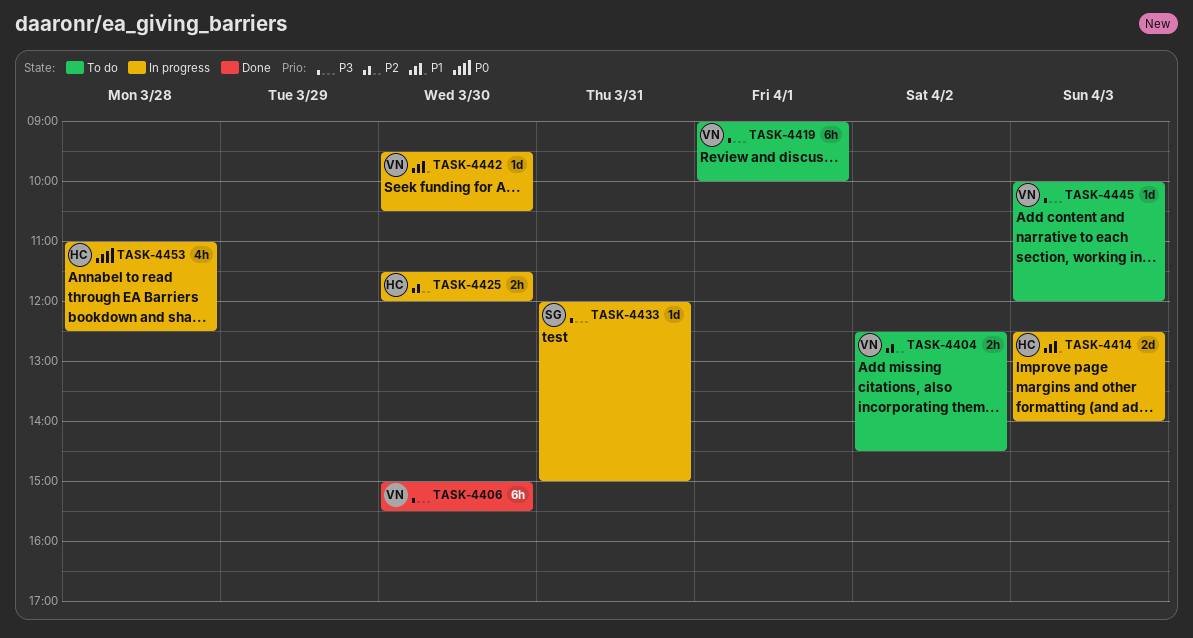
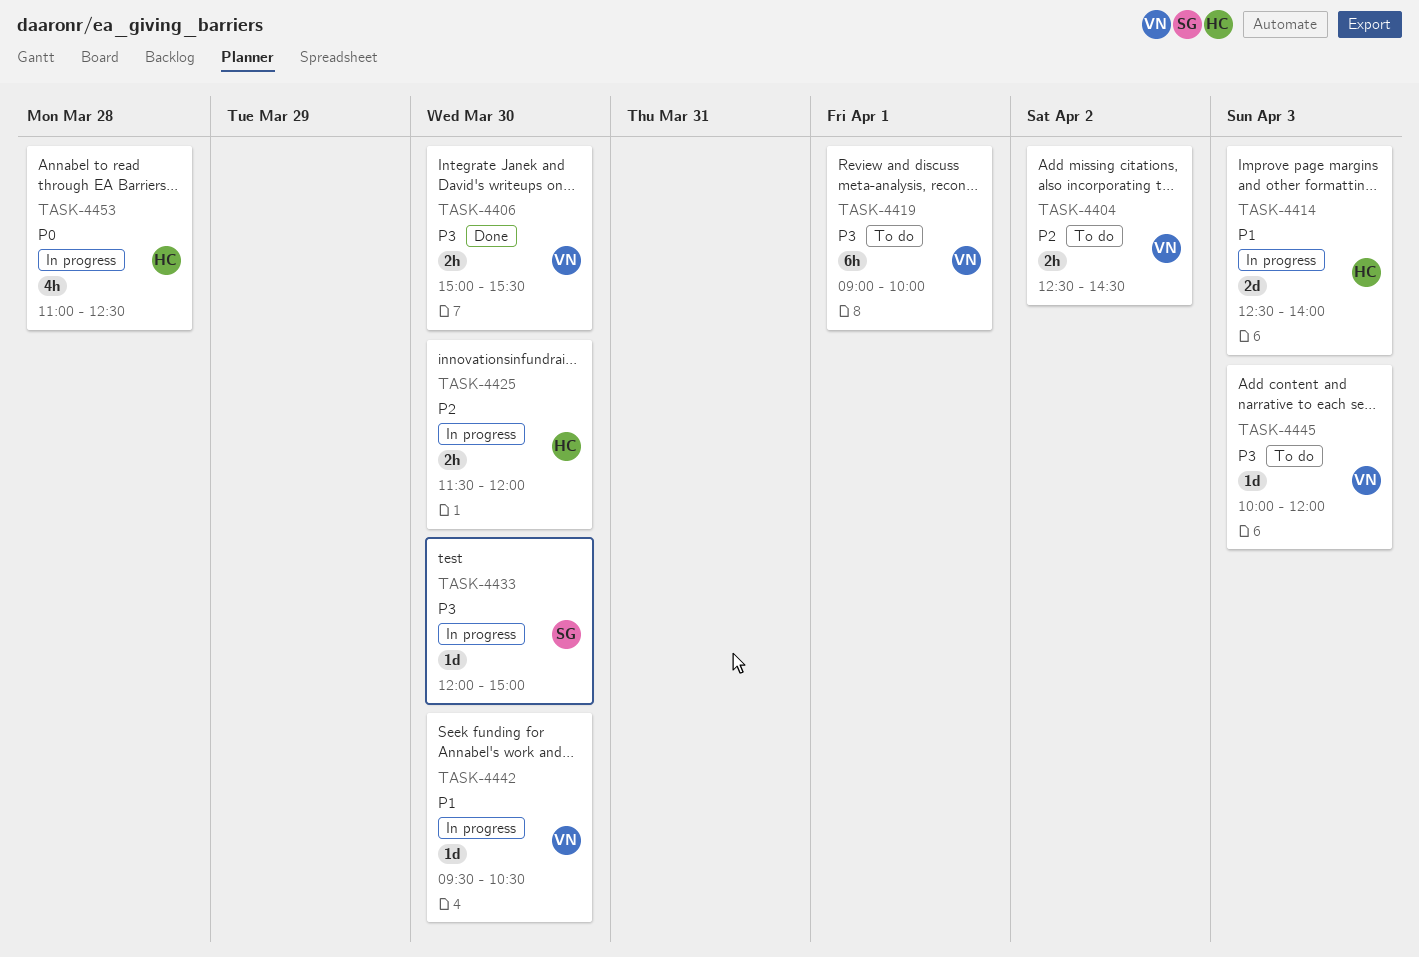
TASK-4406, estimate: 6h -> 2h
TASK-4433, day: Mar 31 -> Mar 30

